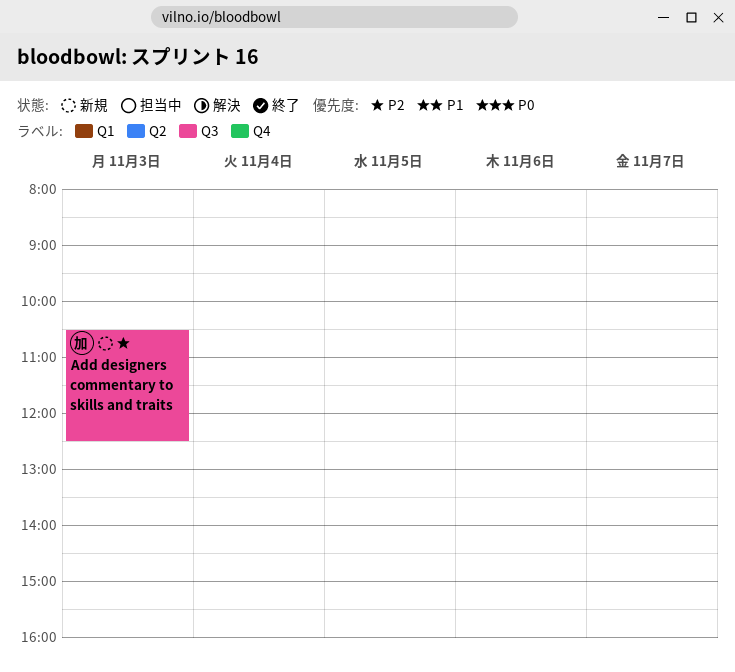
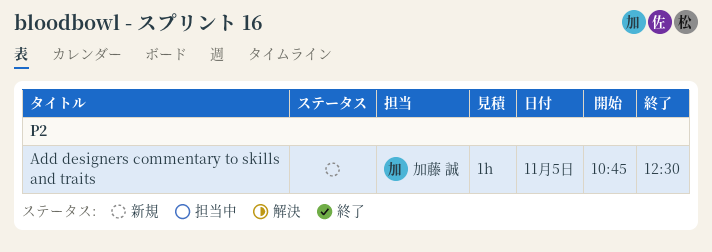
Add designers commentary to skills and traits, day: Nov 3 -> Nov 5
Add designers commentary to skills and traits, begins: 10:30 -> 10:45

